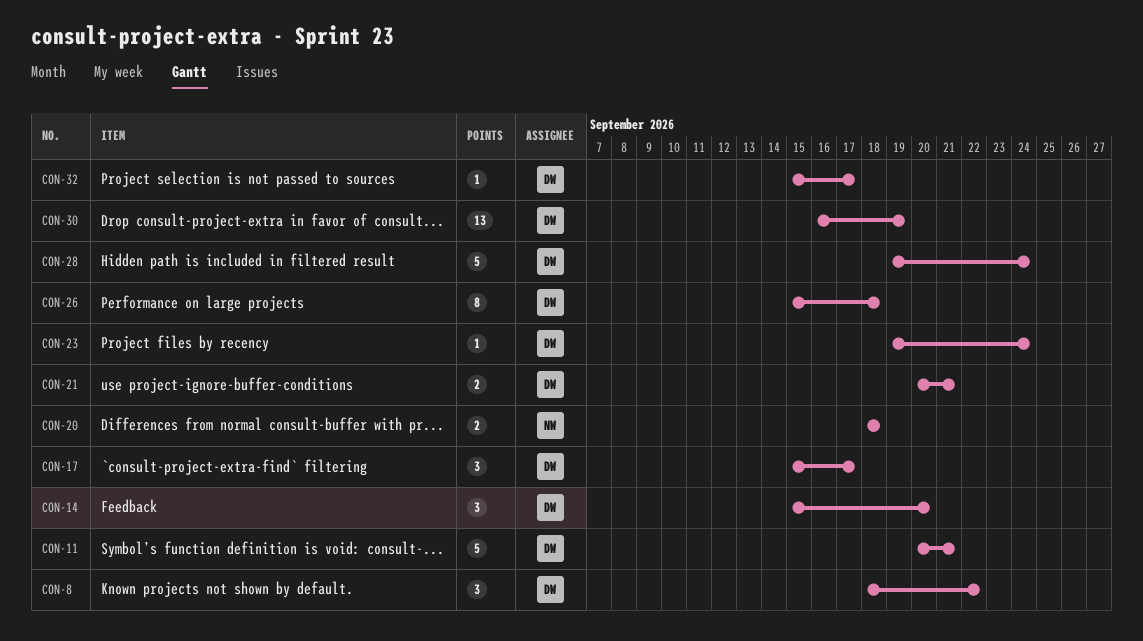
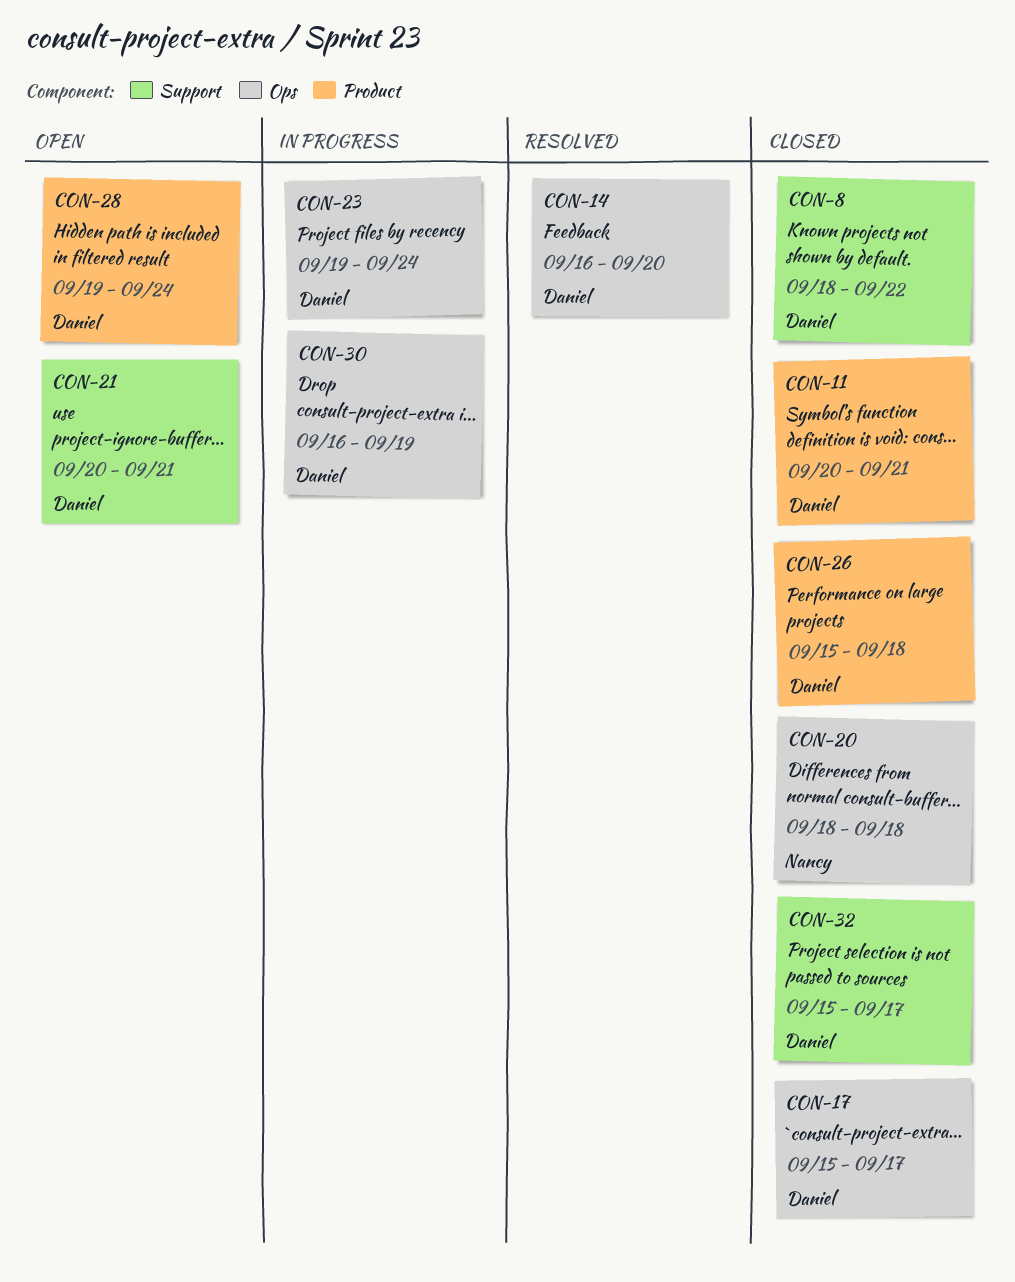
CON-14, start: Sep 15 -> Sep 16

